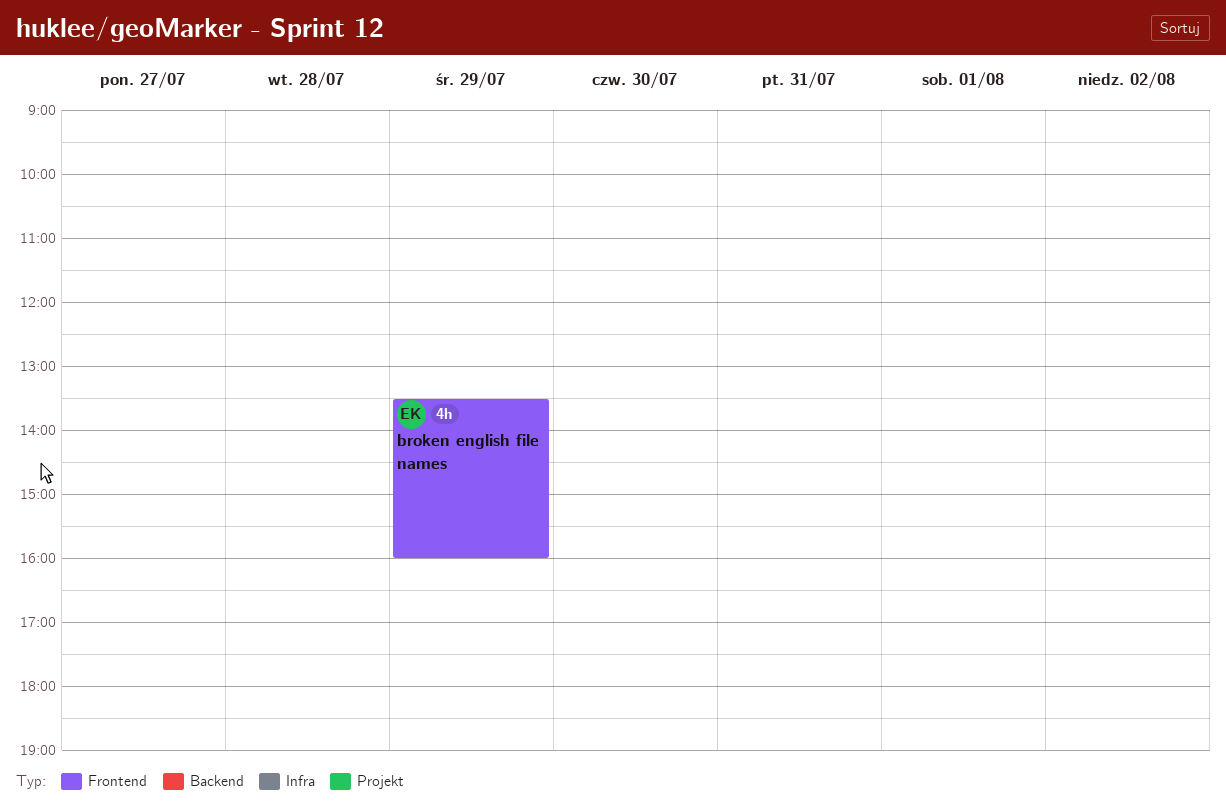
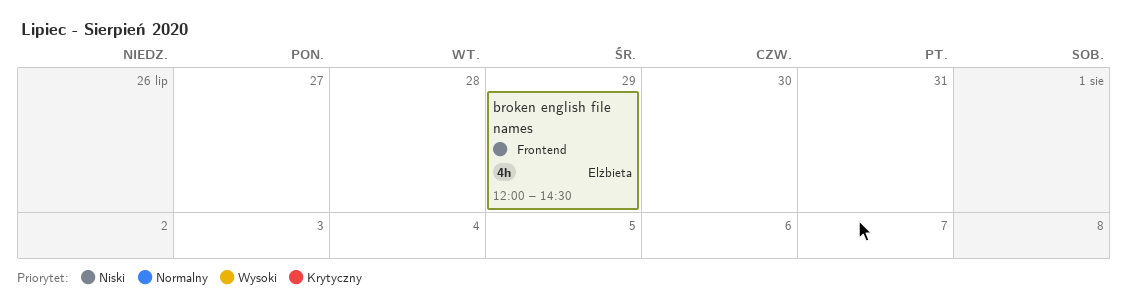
broken english file names, begins: 13:30 -> 12:00
broken english file names, ends: 16:00 -> 14:30

